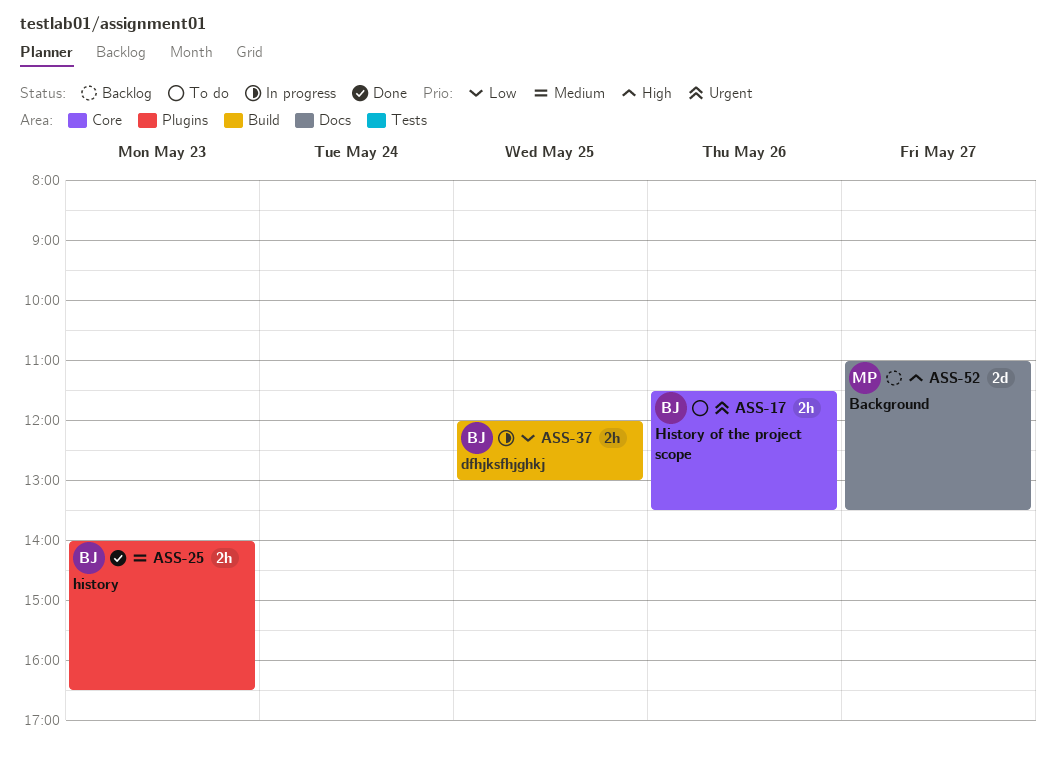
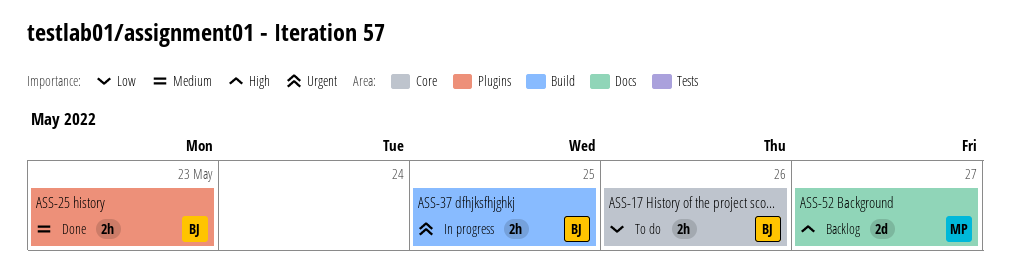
ASS-17, priority: Urgent -> Low
ASS-37, priority: Low -> Urgent

